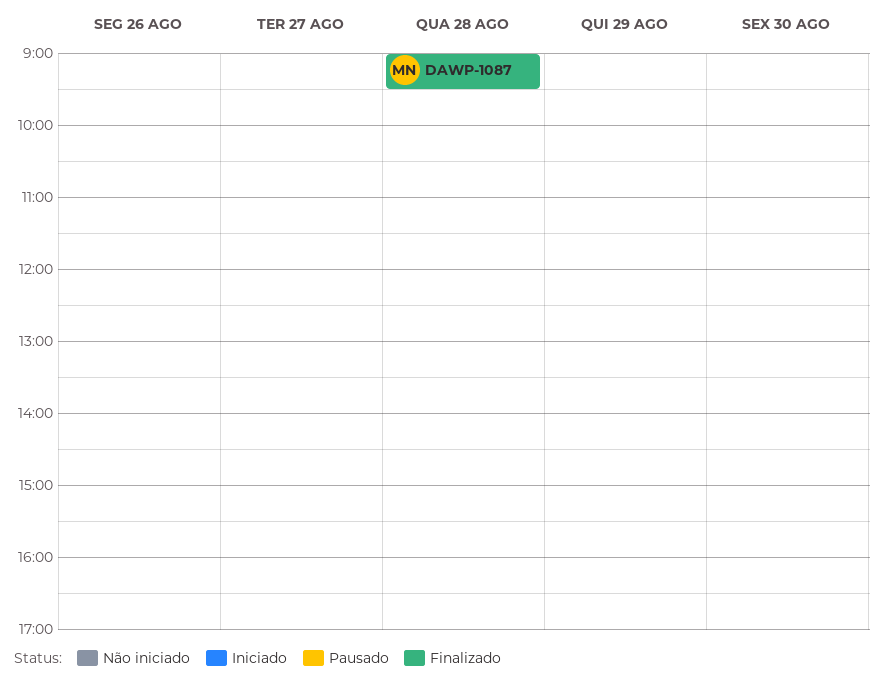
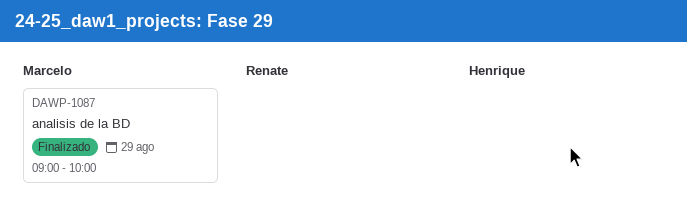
DAWP-1087, day: Aug 28 -> Aug 29
DAWP-1087, ends: 09:30 -> 10:00

